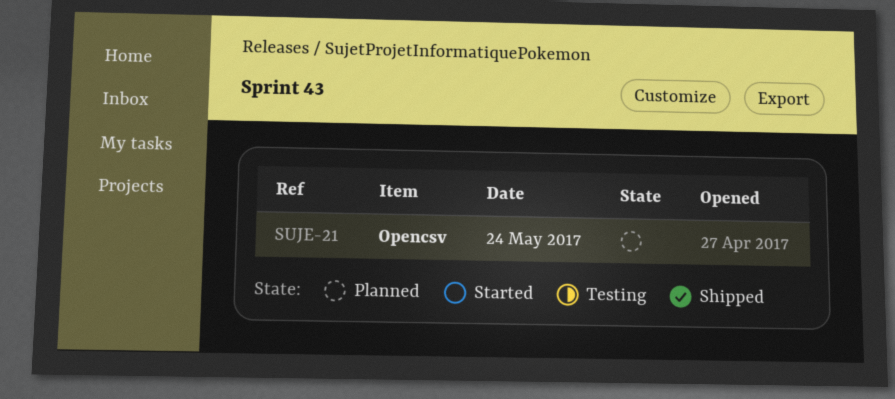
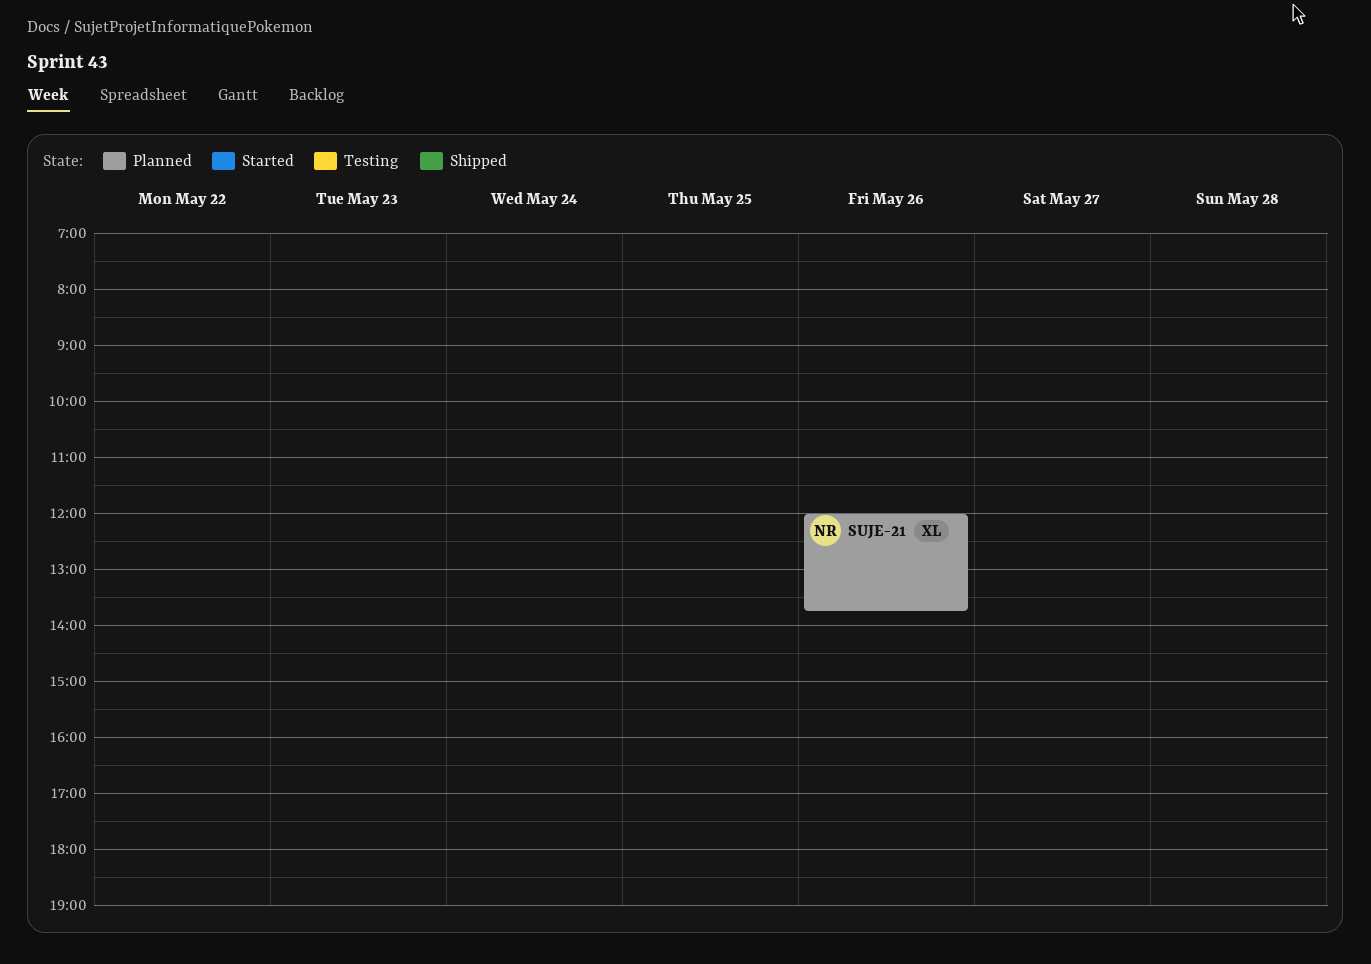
SUJE-21, day: May 24 -> May 26

